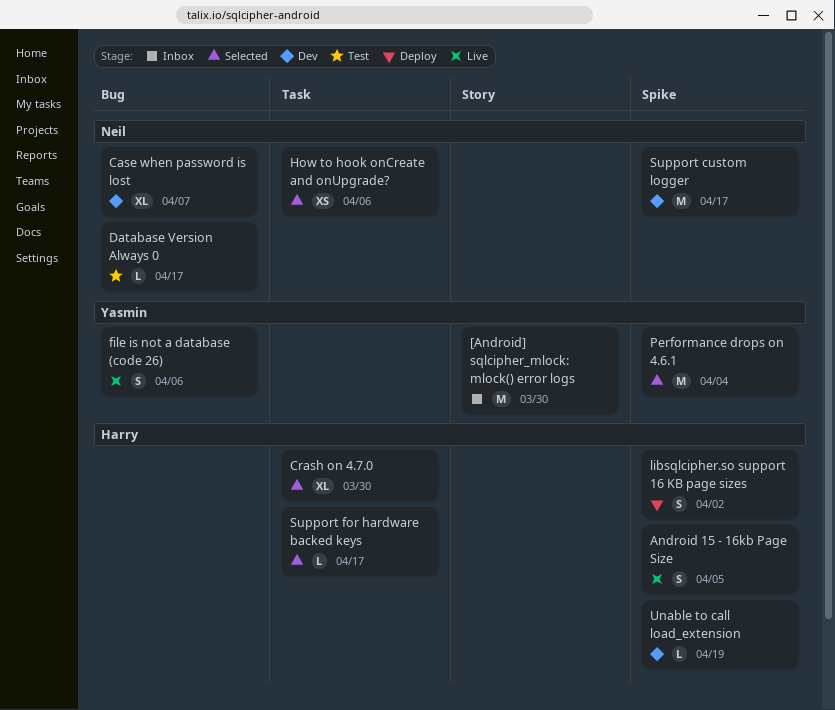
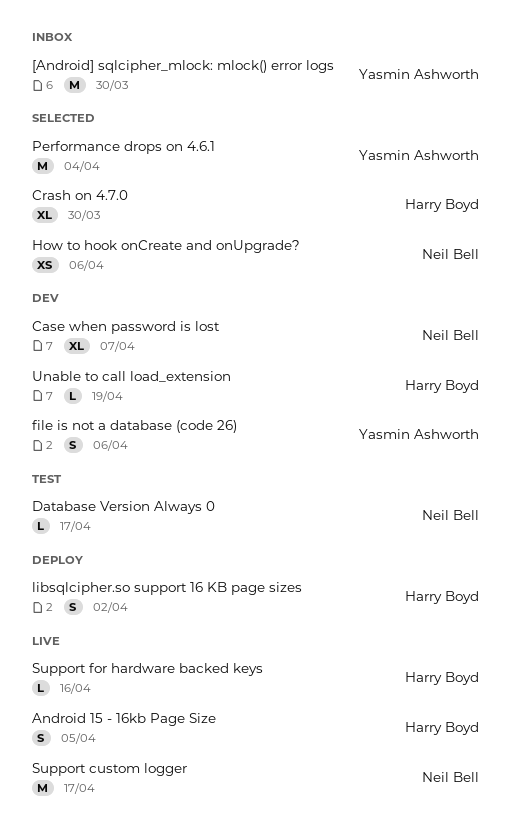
file is not a database (code 26), status: Live -> Dev
Support custom logger, status: Dev -> Live
Support for hardware backed keys, status: Selected -> Live
Support for hardware backed keys, due: Apr 17 -> Apr 16

